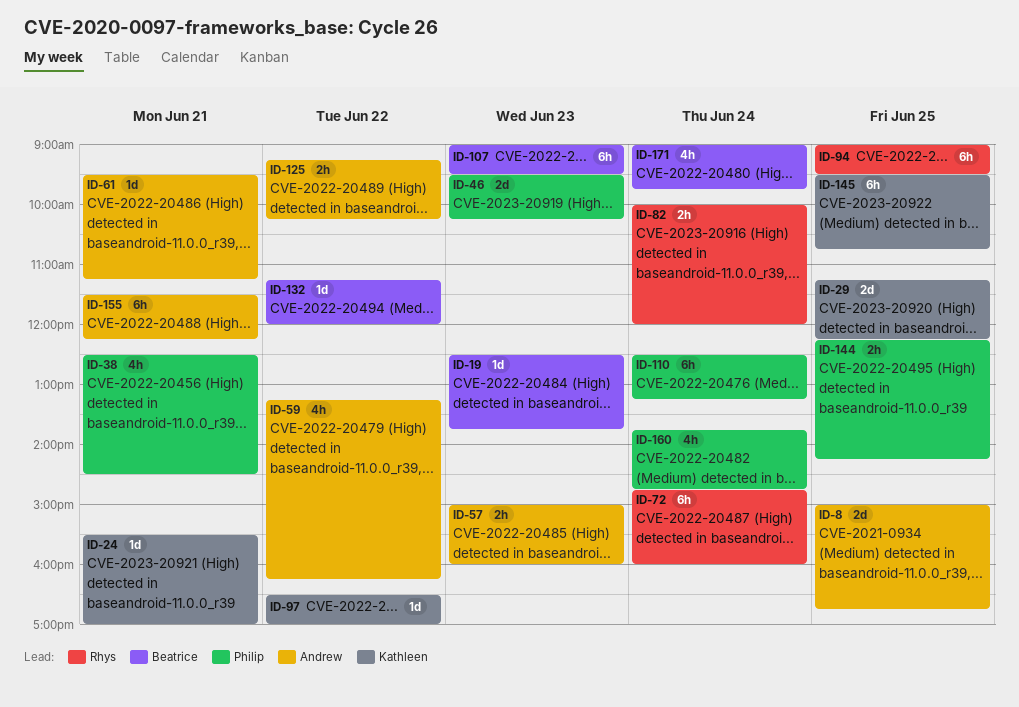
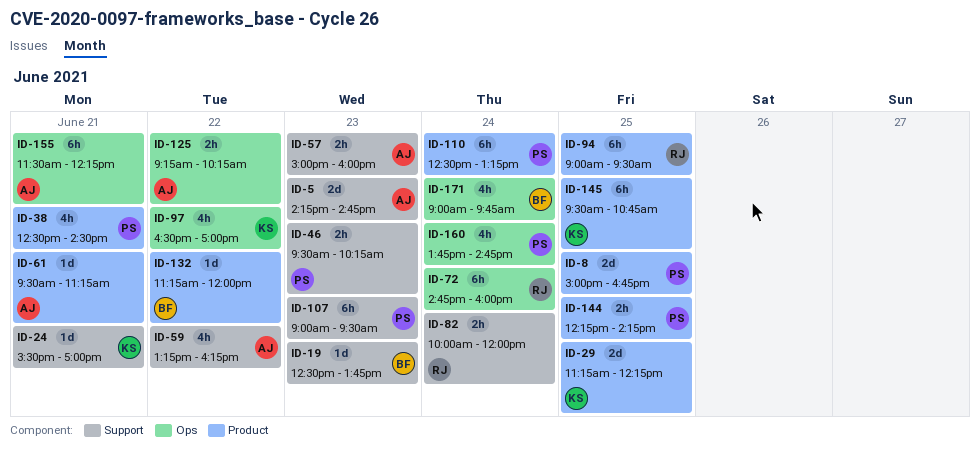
ID-5: none -> present
ID-8, owner: Andrew -> Philip
ID-46, estimate: 2d -> 2h
ID-97, estimate: 1d -> 4h
ID-107, owner: Beatrice -> Philip

